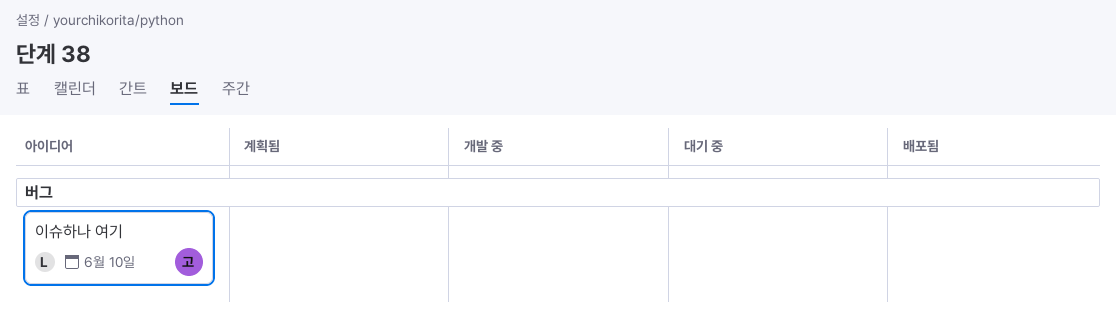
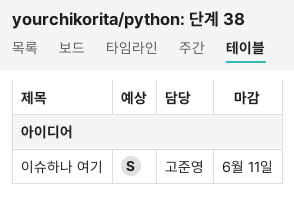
이슈하나 여기, estimate: L -> S
이슈하나 여기, due: Jun 10 -> Jun 11

